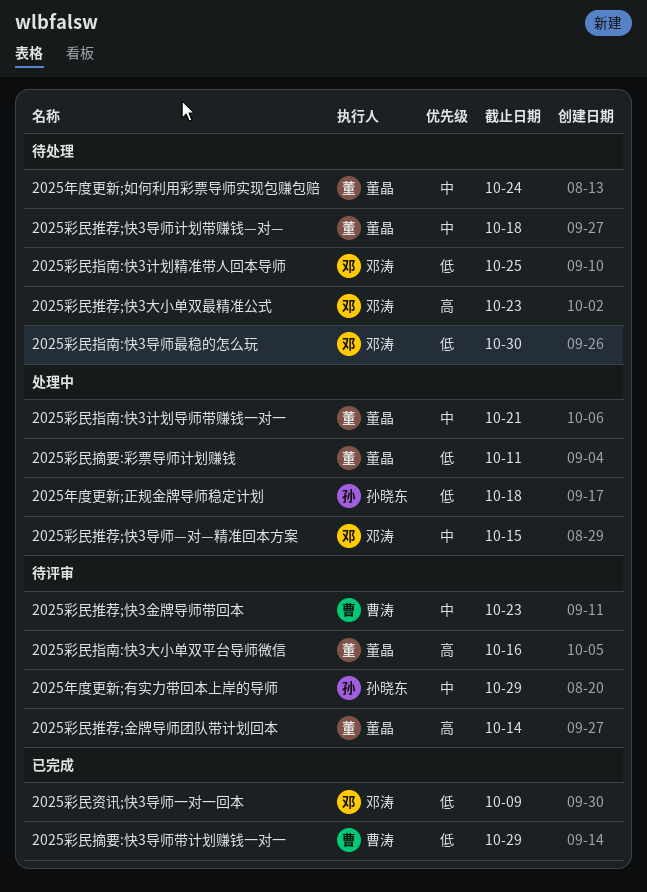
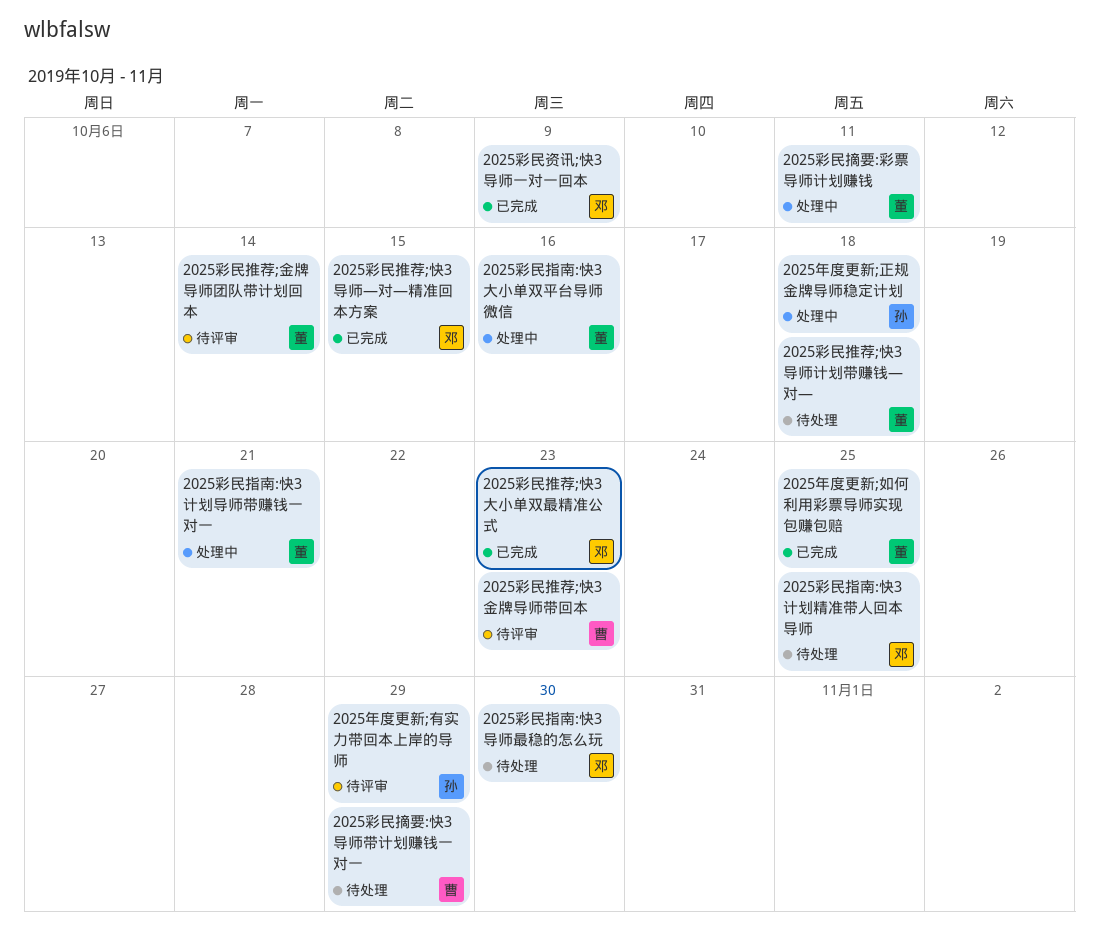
2025年度更新;如何利用彩票导师实现包赚包赔, status: 待处理 -> 已完成
2025年度更新;如何利用彩票导师实现包赚包赔, due: Oct 24 -> Oct 25
2025彩民指南:快3大小单双平台导师微信, status: 待评审 -> 处理中
2025彩民推荐;快3大小单双最精准公式, status: 待处理 -> 已完成
2025彩民推荐;快3导师—对—精准回本方案, status: 处理中 -> 已完成
2025彩民摘要:快3导师带计划赚钱一对一, status: 已完成 -> 待处理

